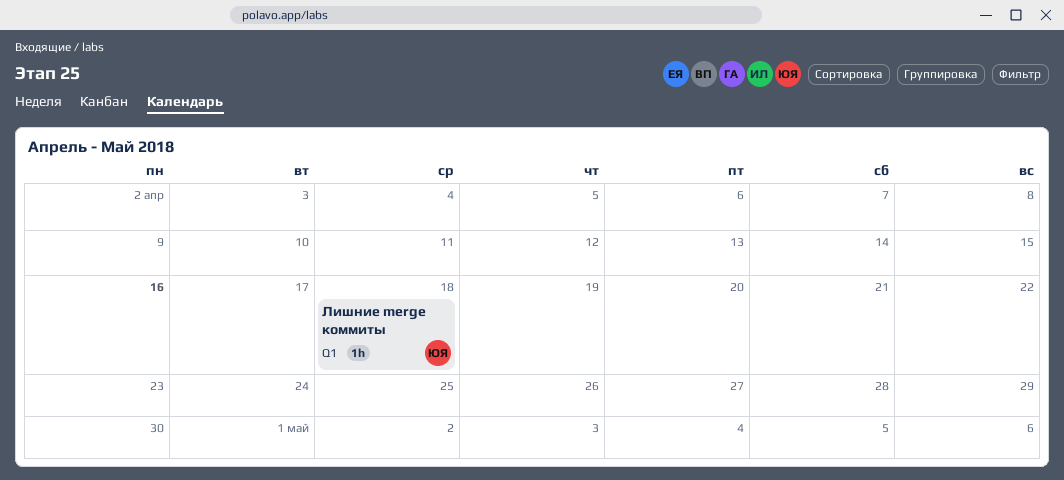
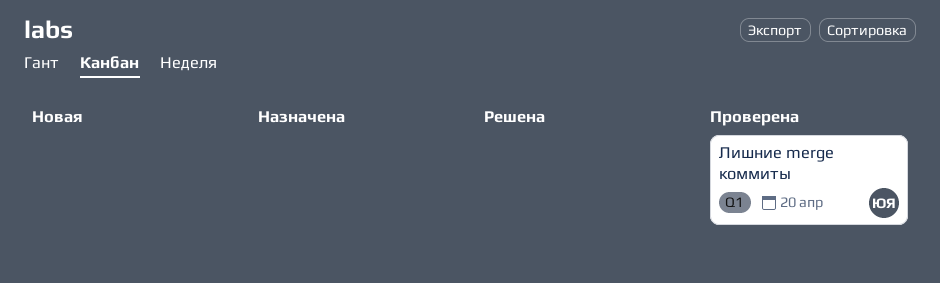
Лишние merge коммиты, due: Apr 18 -> Apr 20

